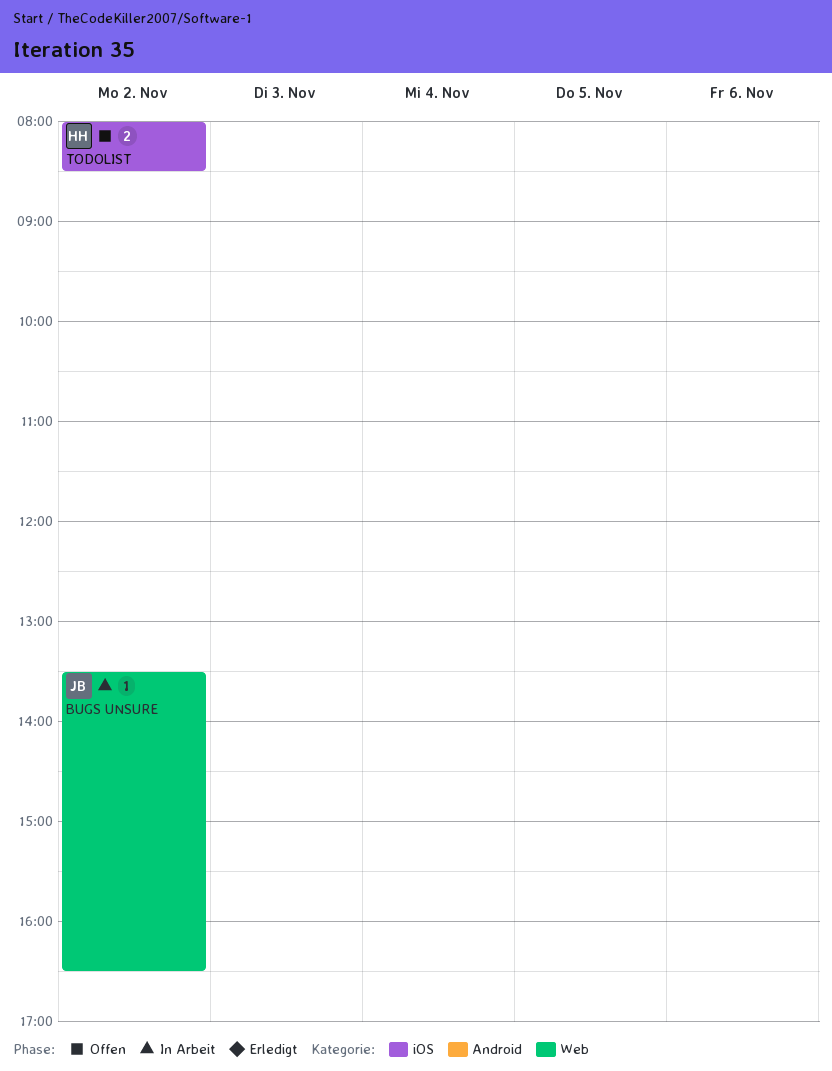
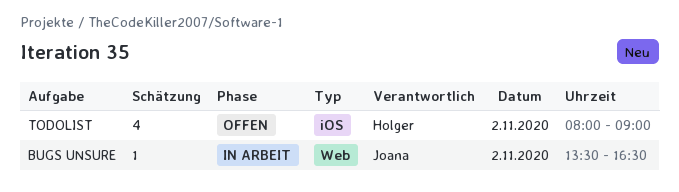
TODOLIST, estimate: 2 -> 4
TODOLIST, ends: 08:30 -> 09:00

